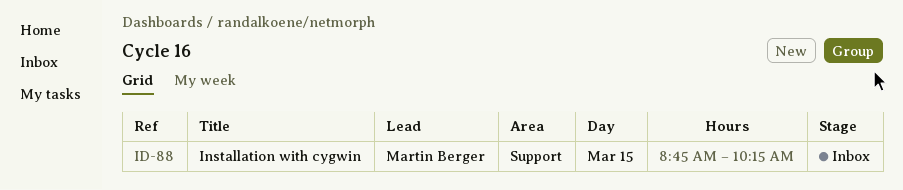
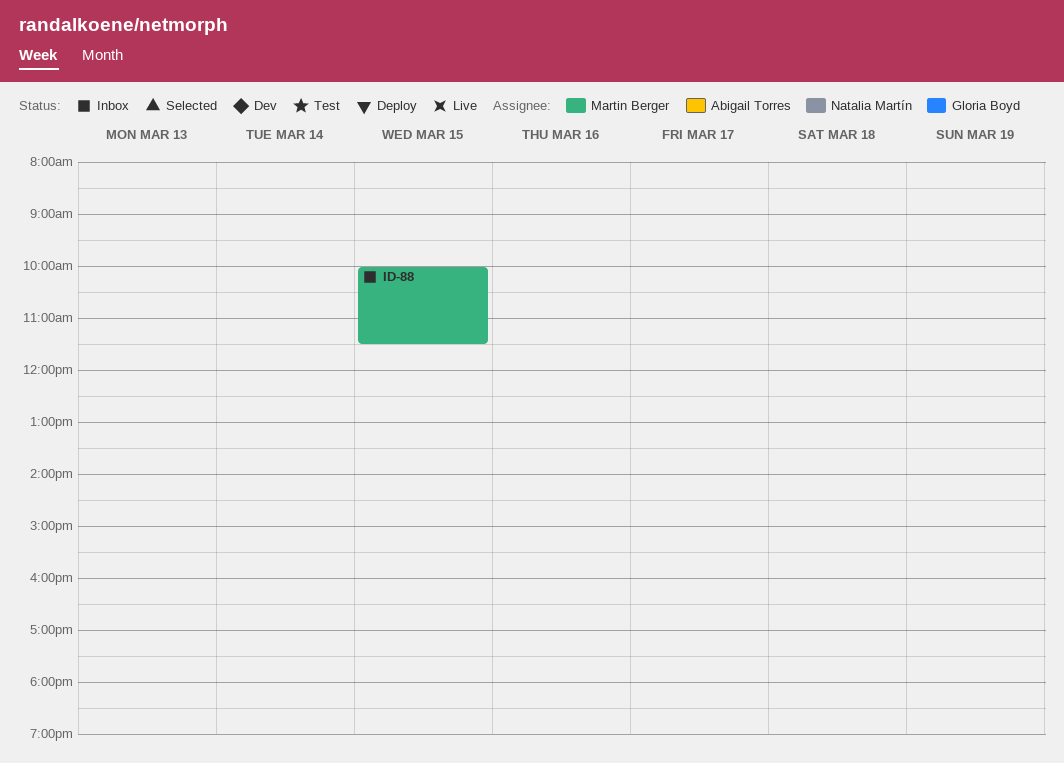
ID-88, begins: 08:45 -> 10:00
ID-88, ends: 10:15 -> 11:30

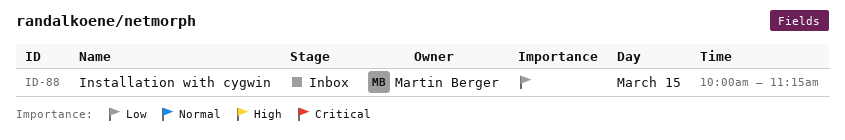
ID-88, ends: 11:30 -> 11:15

